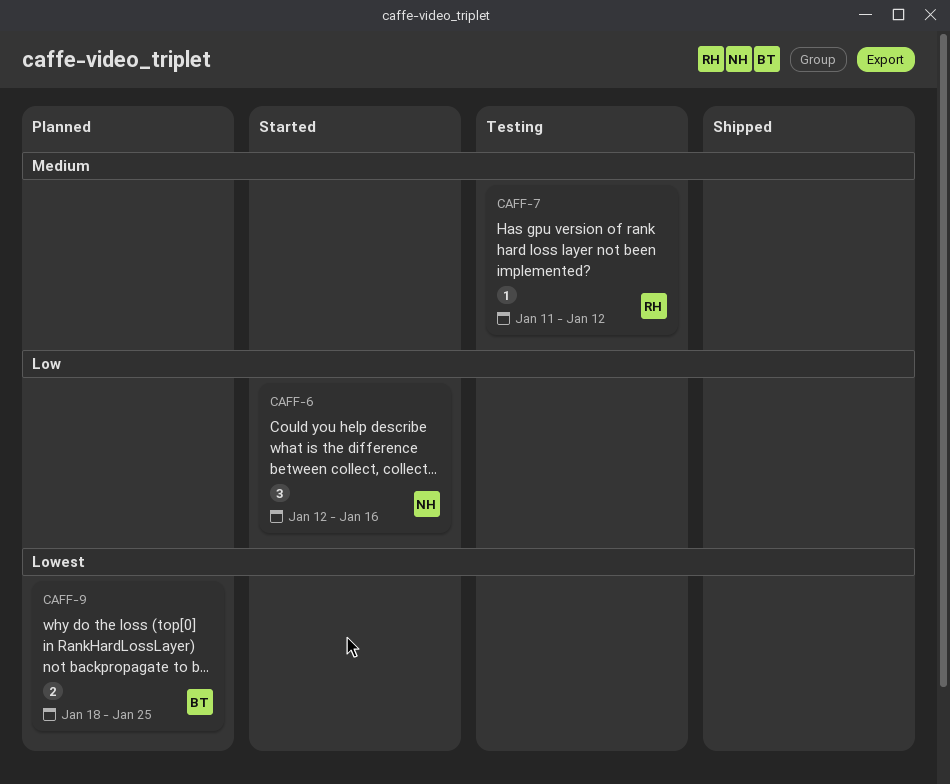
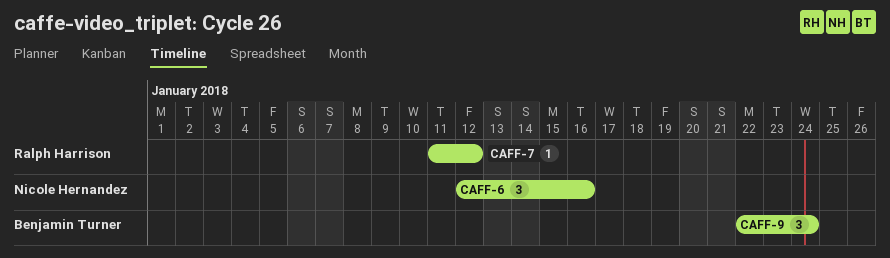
CAFF-9, estimate: 2 -> 3
CAFF-9, start: Jan 18 -> Jan 22
CAFF-9, due: Jan 25 -> Jan 24

